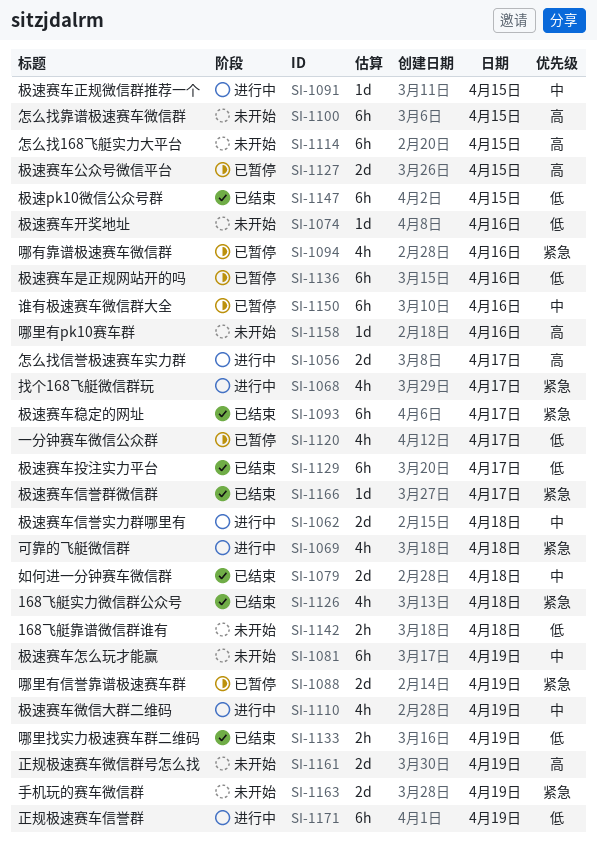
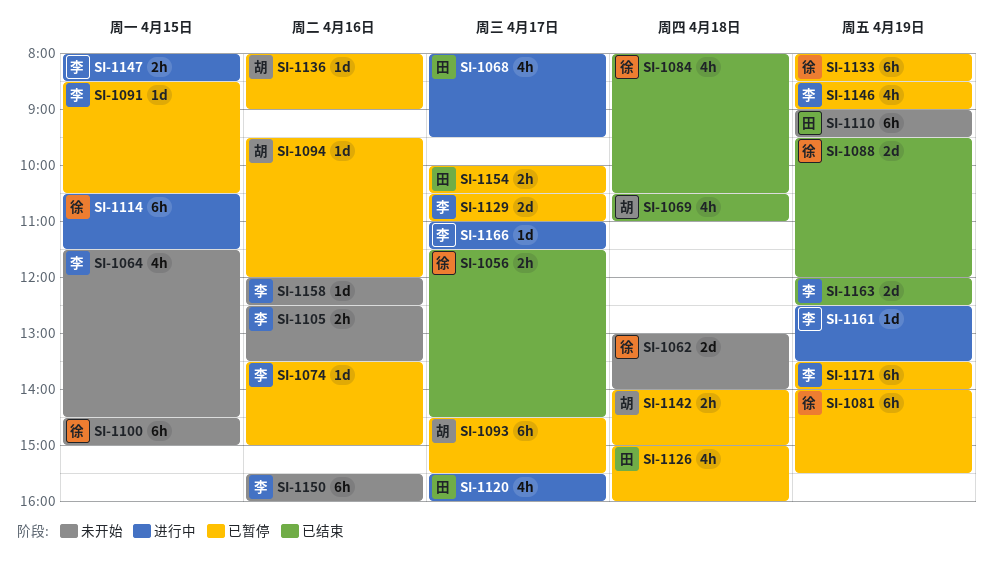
SI-1056, status: 进行中 -> 已结束
SI-1056, estimate: 2d -> 2h
SI-1062, status: 进行中 -> 未开始
SI-1064: none -> present
SI-1069, status: 进行中 -> 已结束
SI-1074, status: 未开始 -> 已暂停
SI-1079: present -> none
SI-1081, status: 未开始 -> 已暂停
SI-1084: none -> present
SI-1088, status: 已暂停 -> 已结束
SI-1091, status: 进行中 -> 已暂停
SI-1093, status: 已结束 -> 已暂停
SI-1094, estimate: 4h -> 1d
SI-1105: none -> present
SI-1110, status: 进行中 -> 未开始
SI-1110, estimate: 4h -> 6h
SI-1114, status: 未开始 -> 进行中
SI-1120, status: 已暂停 -> 进行中
SI-1126, status: 已结束 -> 已暂停
SI-1127: present -> none
SI-1129, status: 已结束 -> 已暂停
SI-1129, estimate: 6h -> 2d
SI-1133, status: 已结束 -> 已暂停
SI-1133, estimate: 2h -> 6h
SI-1136, estimate: 6h -> 1d
SI-1142, status: 未开始 -> 已暂停
SI-1146: none -> present
SI-1147, status: 已结束 -> 进行中
SI-1147, estimate: 6h -> 2h
SI-1150, status: 已暂停 -> 未开始
SI-1154: none -> present
SI-1161, status: 未开始 -> 进行中
SI-1161, estimate: 2d -> 1d
SI-1163, status: 未开始 -> 已结束
SI-1166, status: 已结束 -> 进行中
SI-1171, status: 进行中 -> 已暂停

